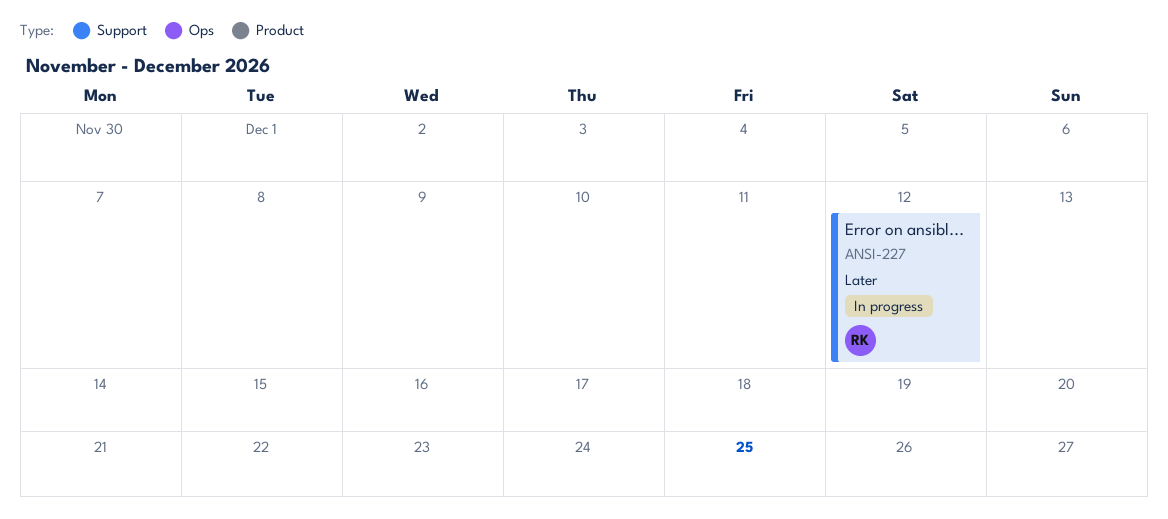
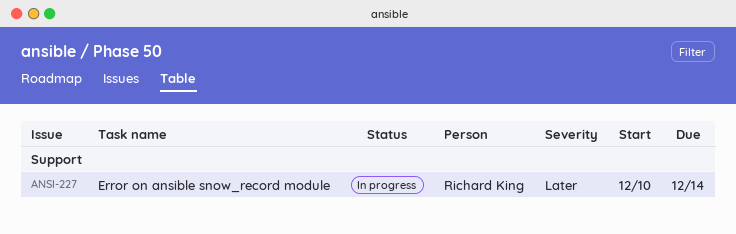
ANSI-227, due: Dec 12 -> Dec 14

